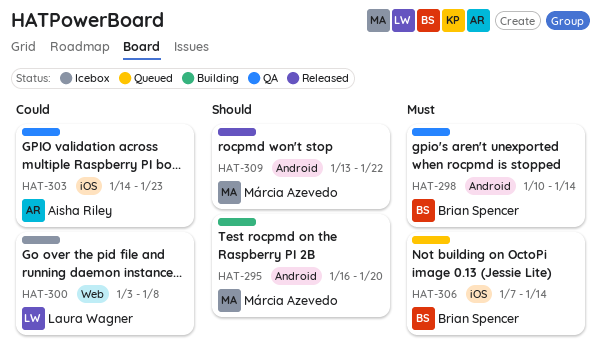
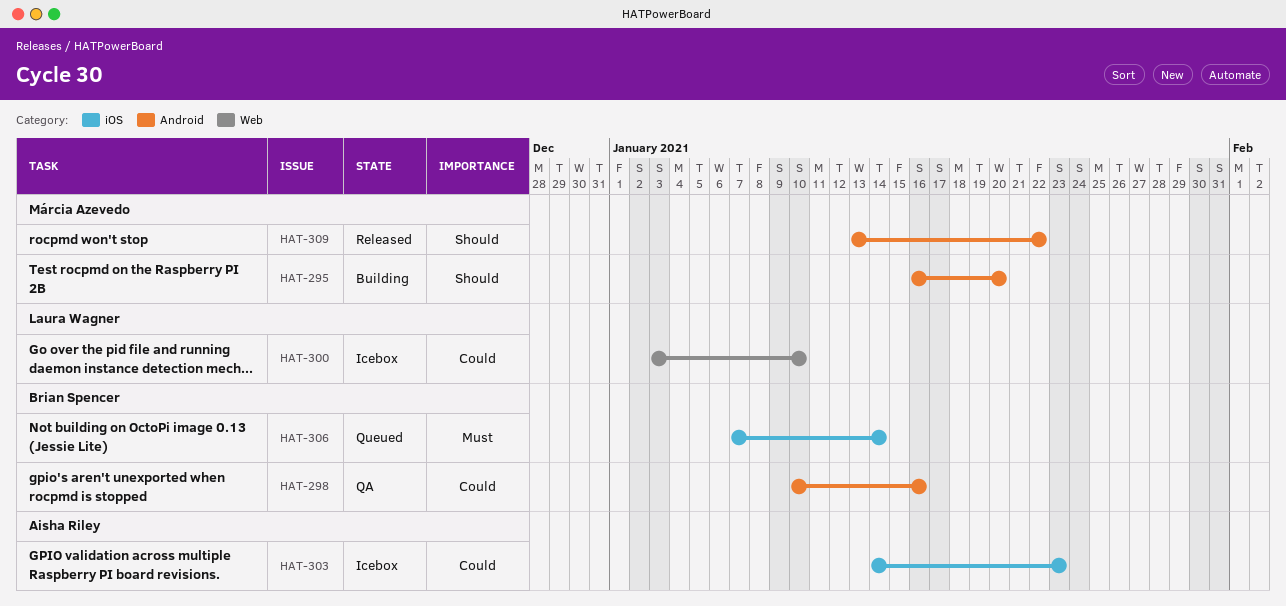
HAT-298, priority: Must -> Could
HAT-298, due: Jan 14 -> Jan 16
HAT-300, due: Jan 8 -> Jan 10
HAT-303, status: QA -> Icebox

